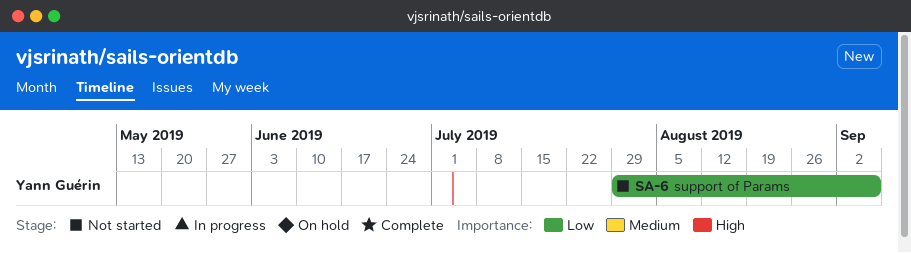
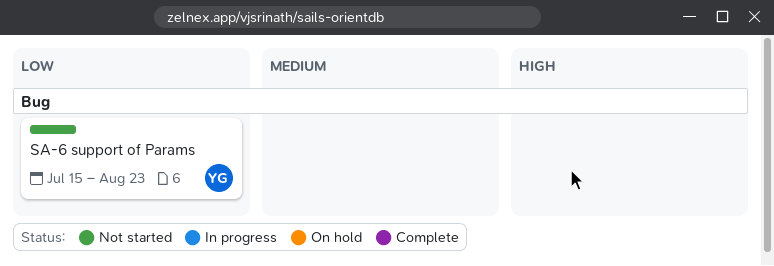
SA-6, start: Jul 29 -> Jul 15
SA-6, due: Sep 6 -> Aug 23

